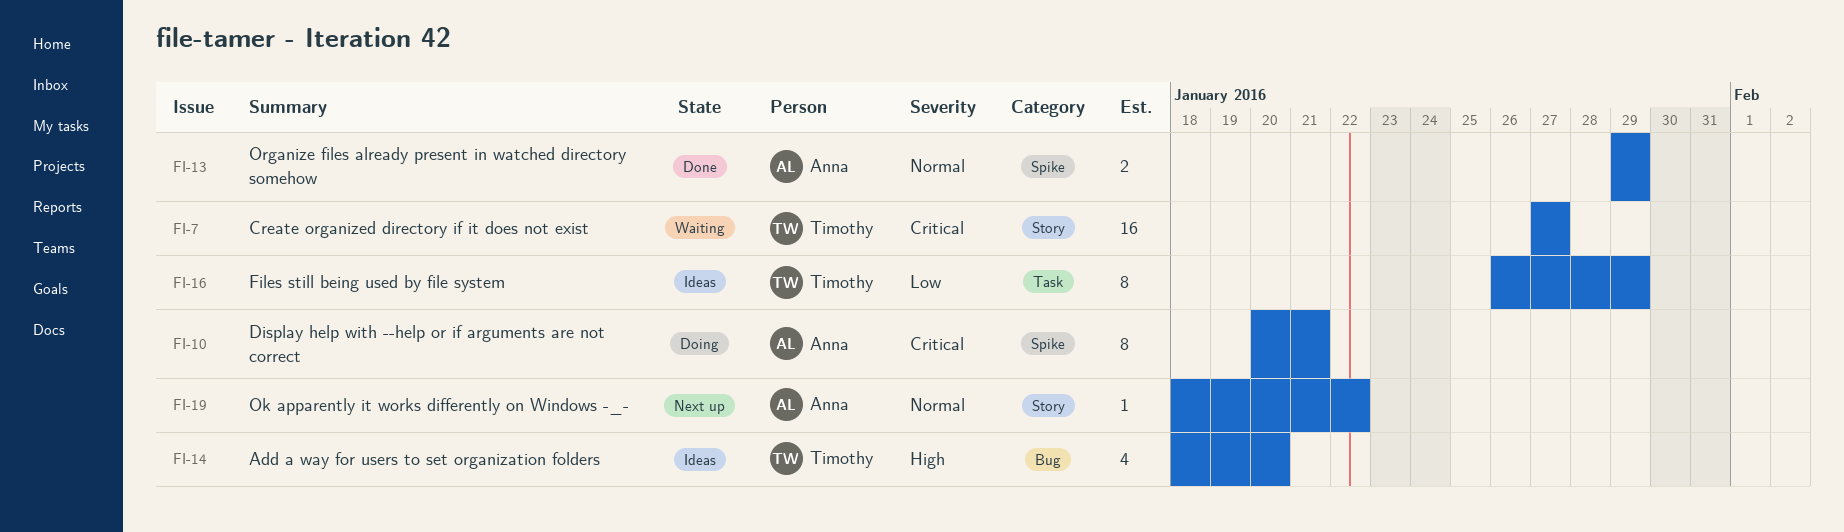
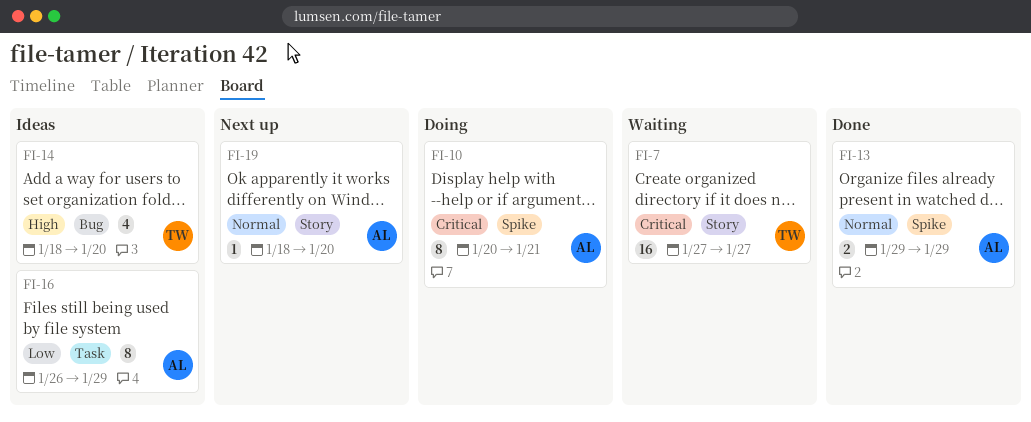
FI-16, owner: Timothy -> Anna
FI-19, due: Jan 22 -> Jan 20

